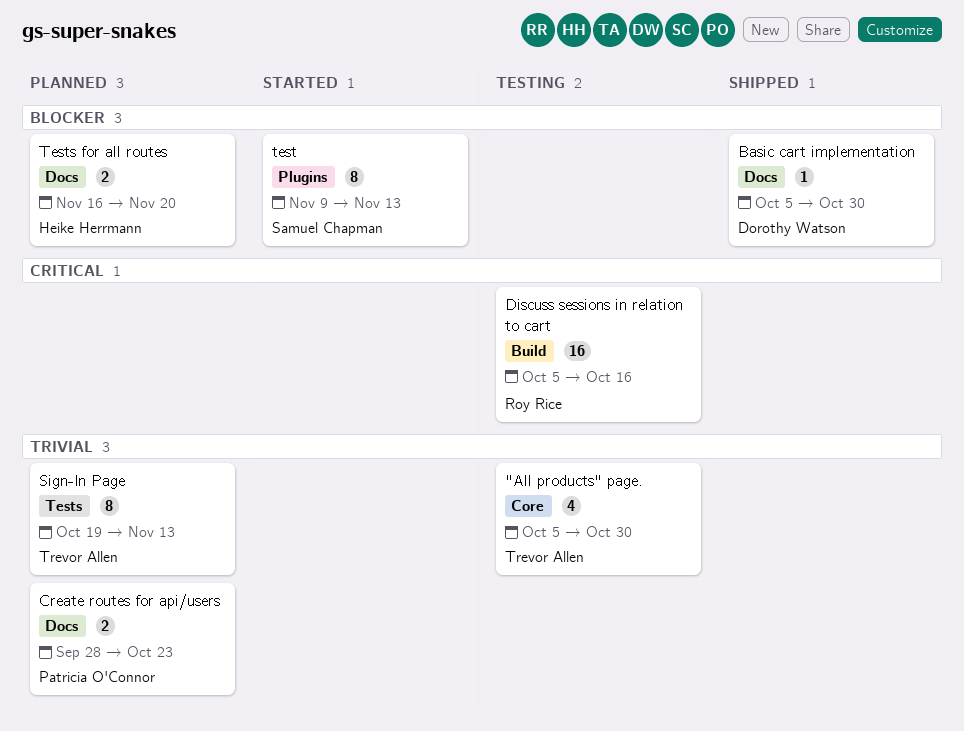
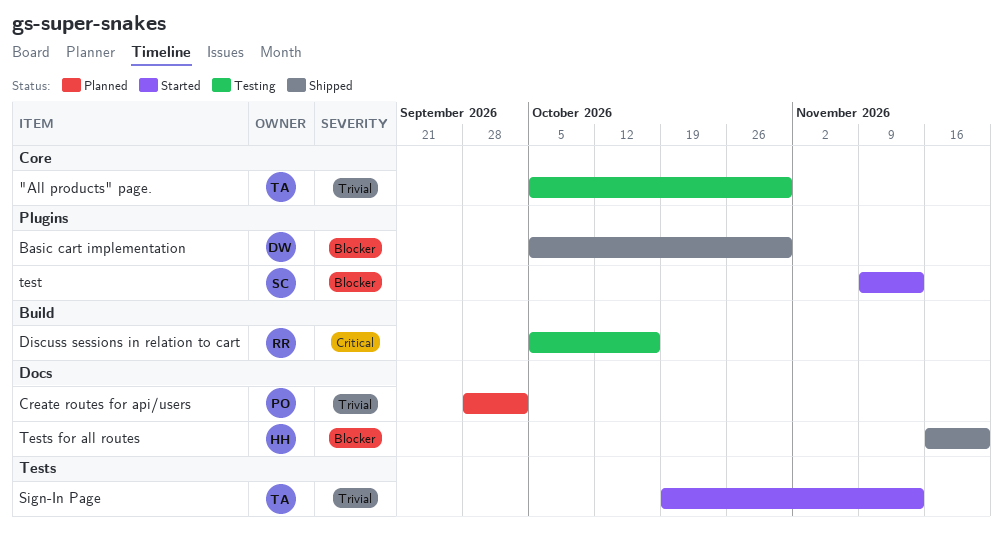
Basic cart implementation, label: Docs -> Plugins
Create routes for api/users, due: Oct 23 -> Oct 2
Sign-In Page, status: Planned -> Started
Tests for all routes, status: Planned -> Shipped

